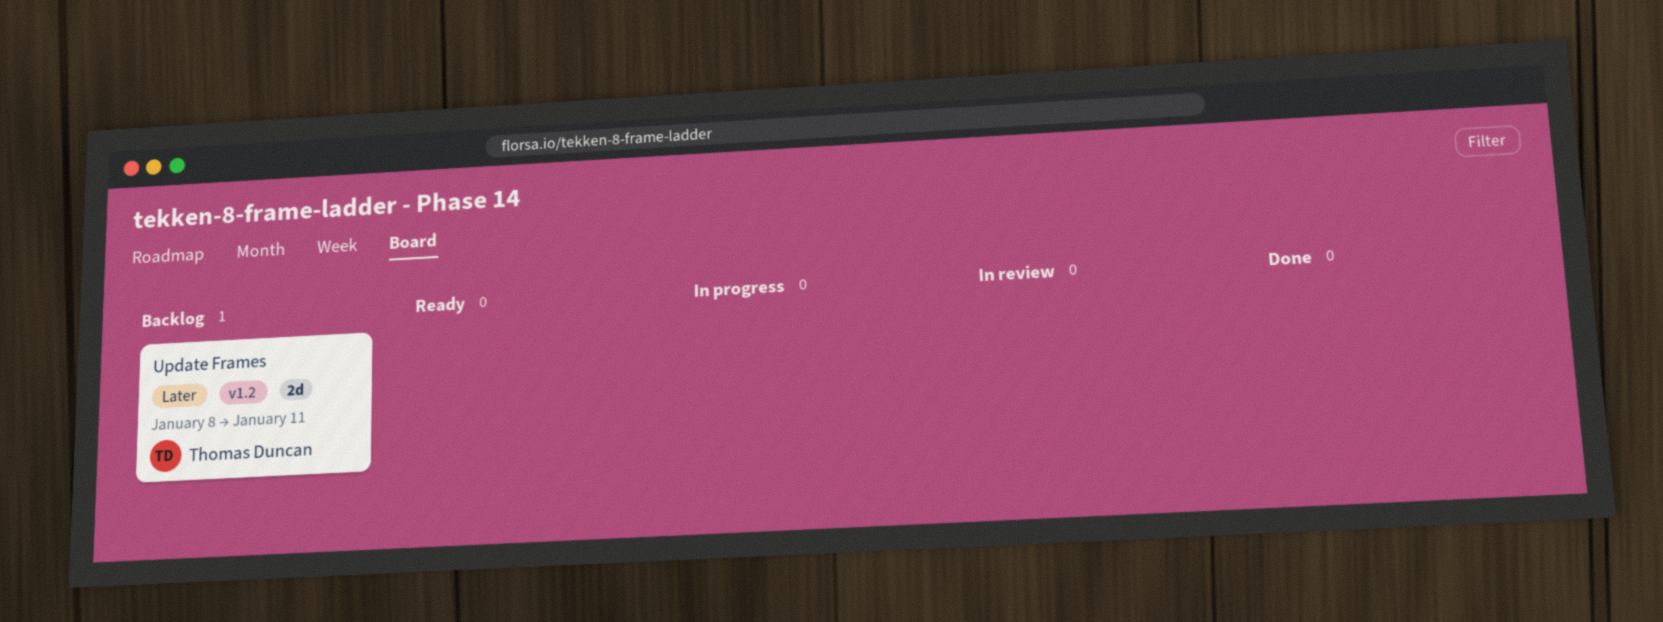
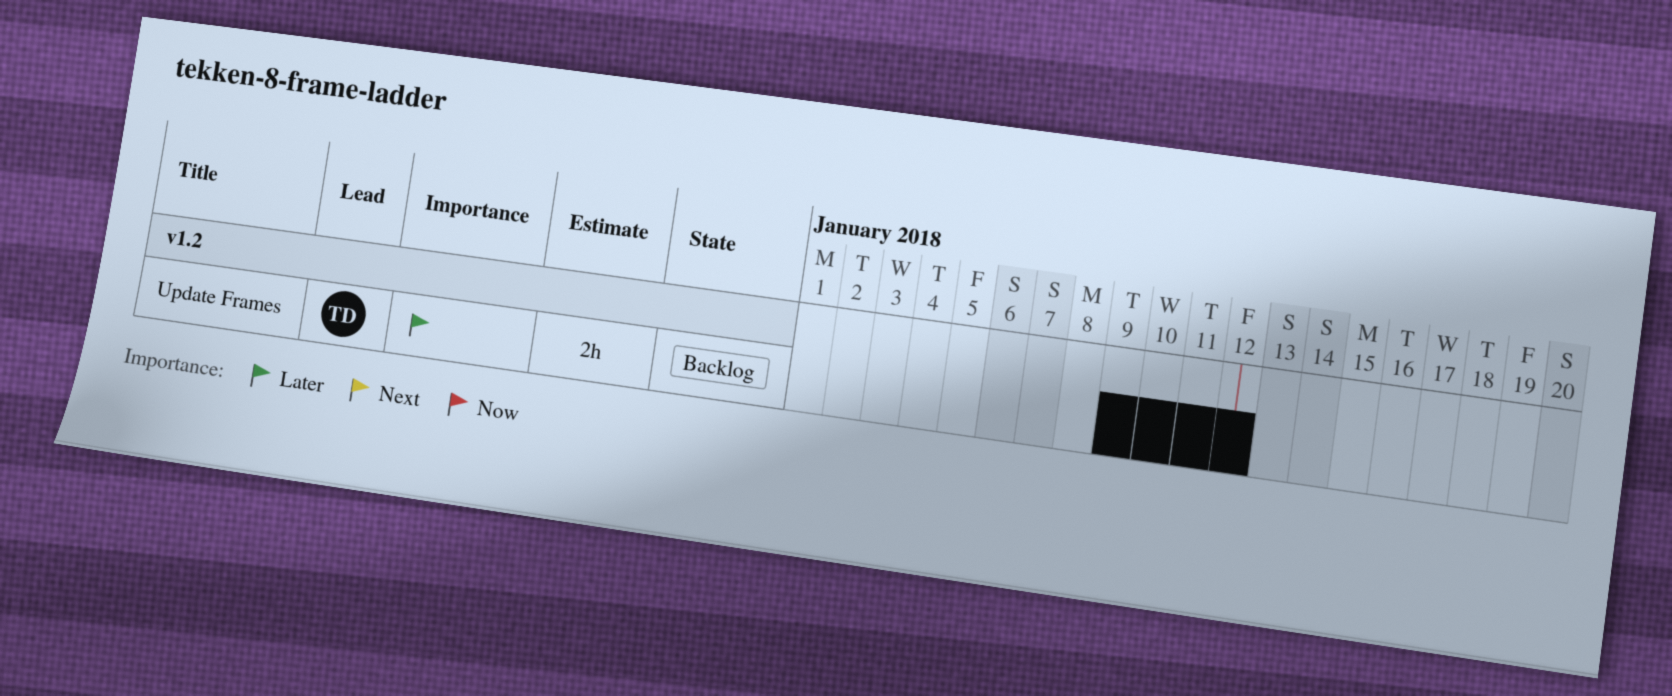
Update Frames, estimate: 2d -> 2h
Update Frames, start: Jan 8 -> Jan 9
Update Frames, due: Jan 11 -> Jan 12

